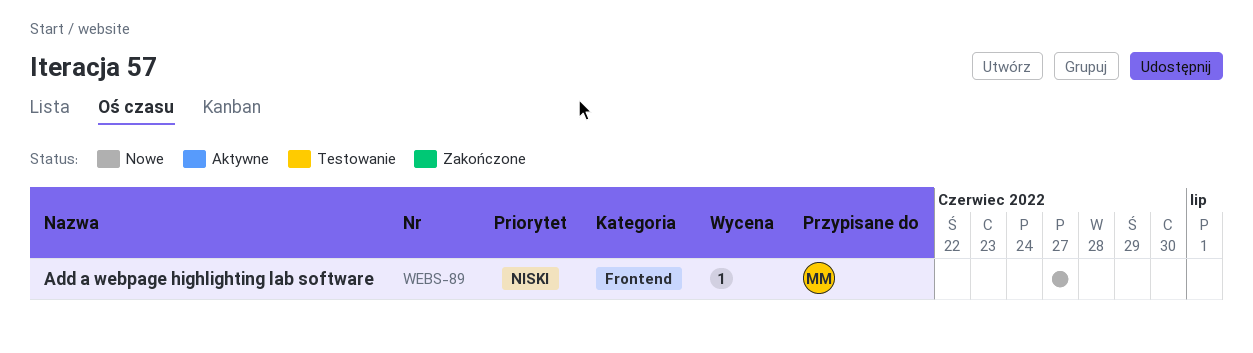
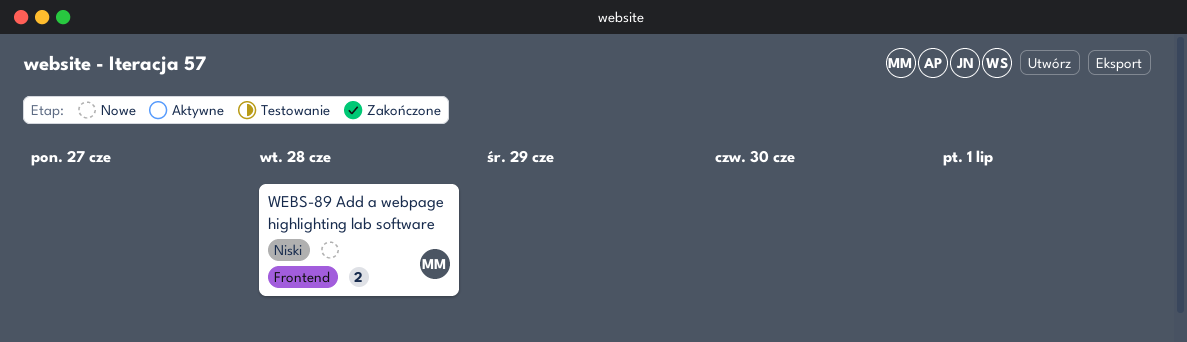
WEBS-89, estimate: 1 -> 2
WEBS-89, due: Jun 27 -> Jun 28

